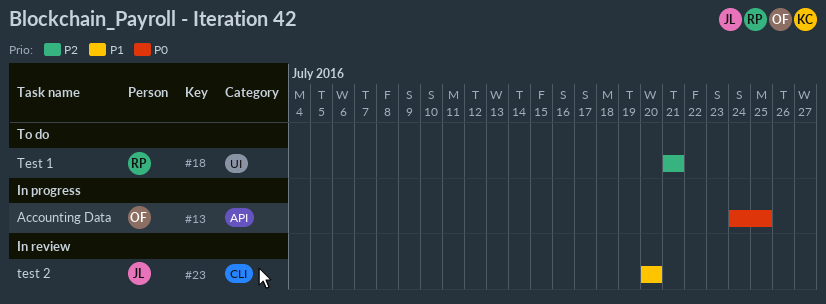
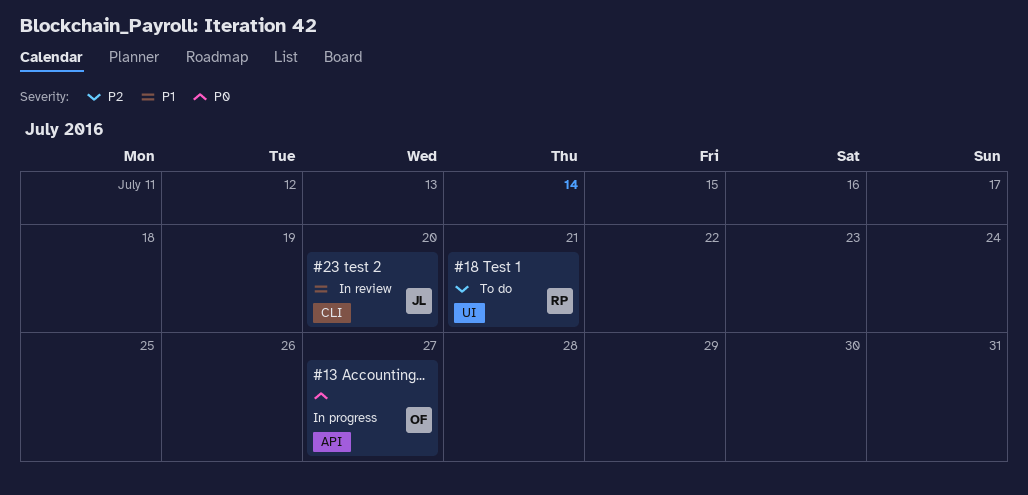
#13, due: Jul 25 -> Jul 27

